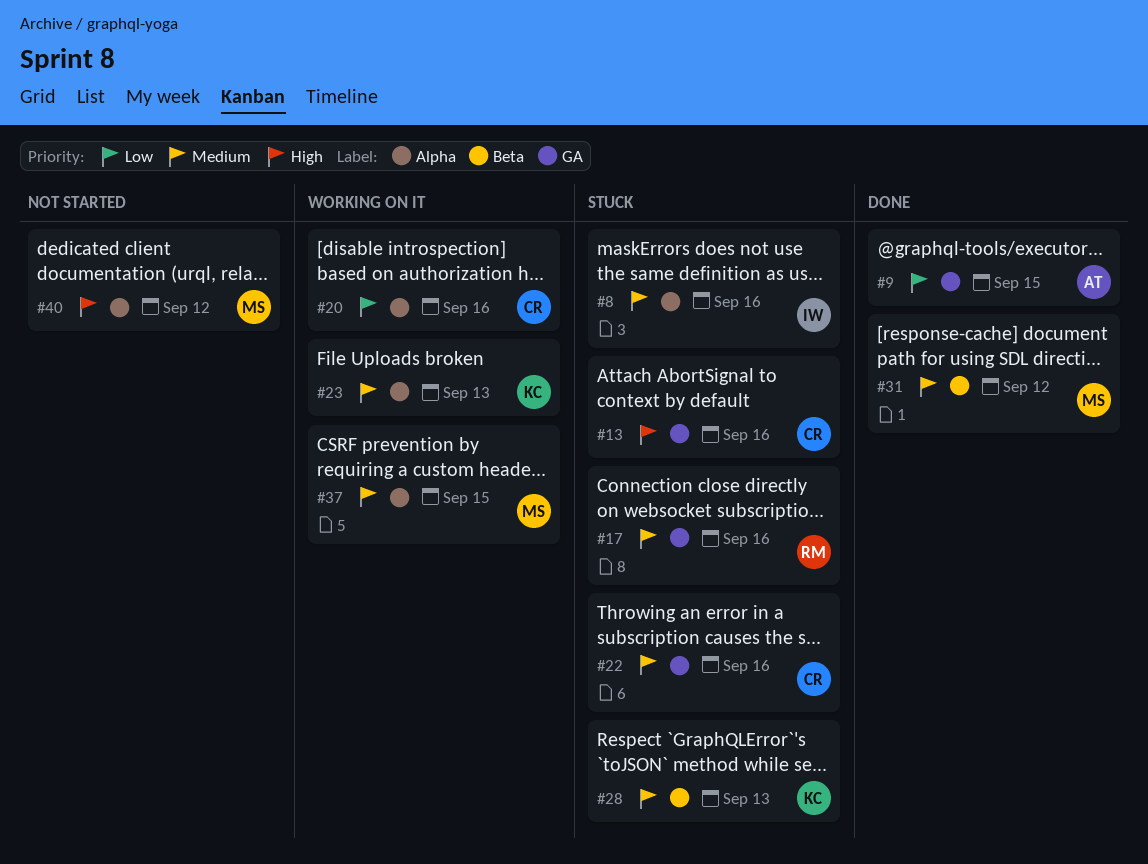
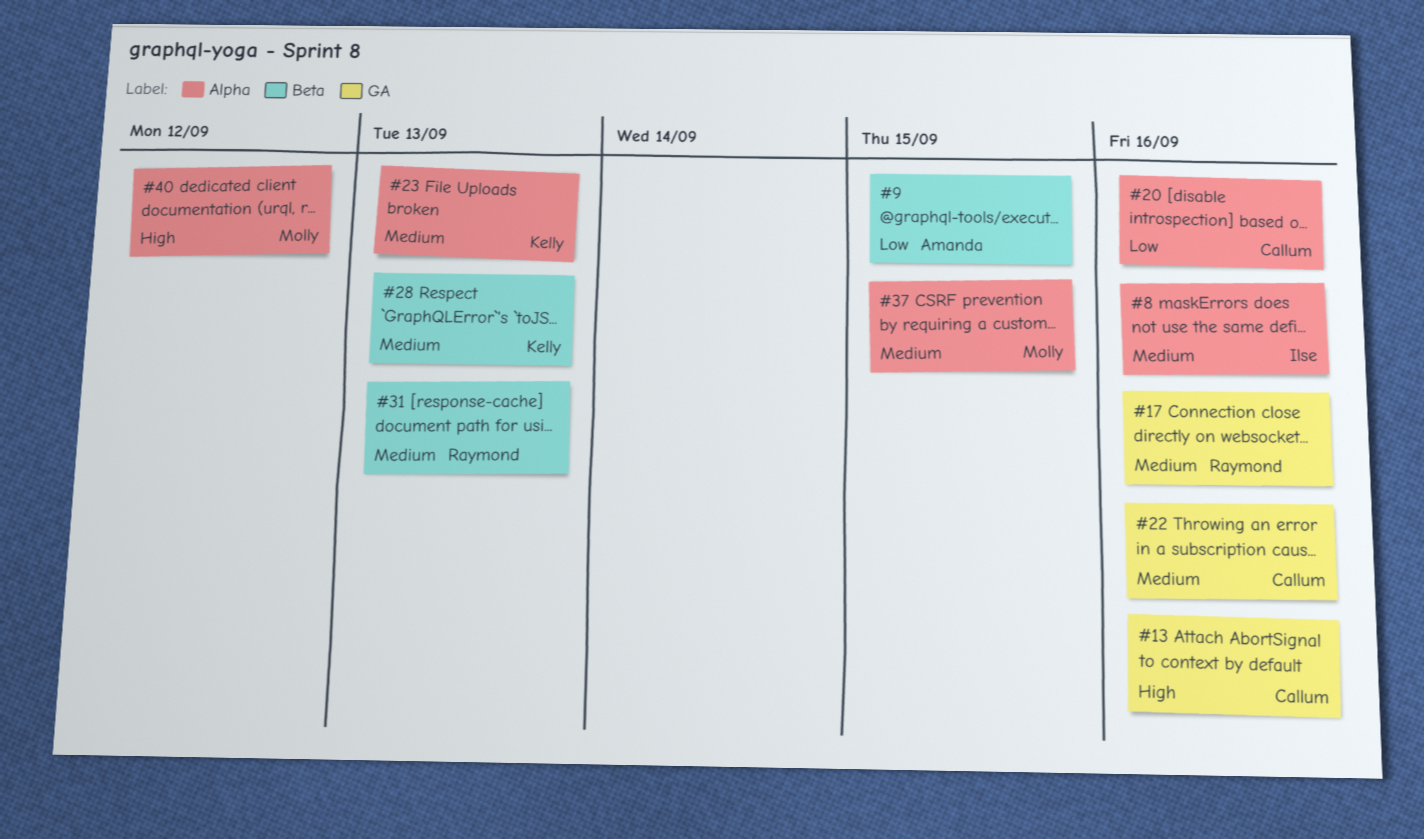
#9, label: GA -> Beta
#31, owner: Molly -> Raymond
#31, due: Sep 12 -> Sep 13

